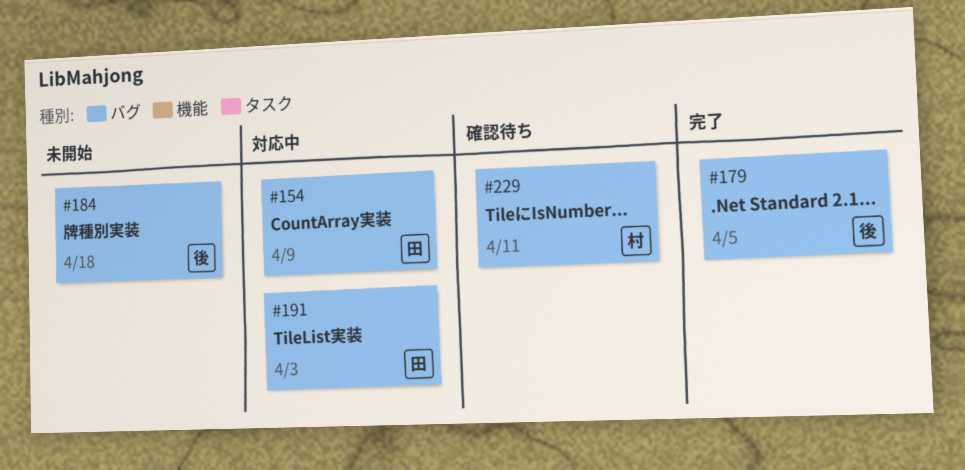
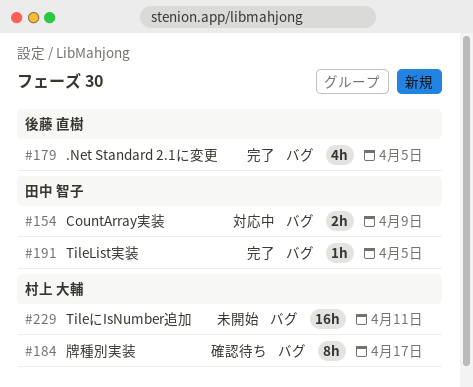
#184, status: 未開始 -> 確認待ち
#184, owner: 後藤 直樹 -> 村上 大輔
#184, due: Apr 18 -> Apr 17
#191, status: 対応中 -> 完了
#191, due: Apr 3 -> Apr 5
#229, status: 確認待ち -> 未開始

